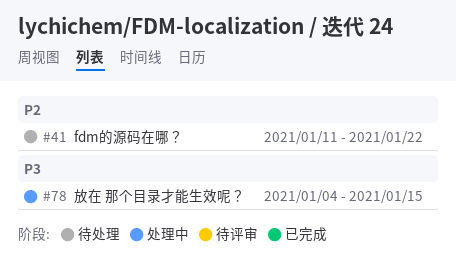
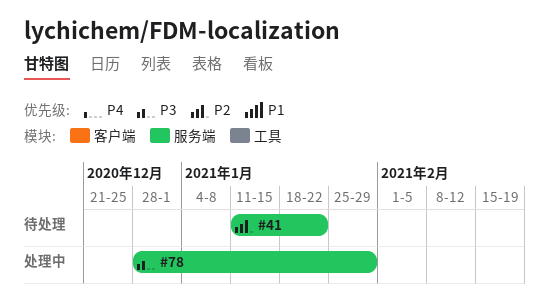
#78, start: Jan 4 -> Dec 28
#78, due: Jan 15 -> Jan 29

